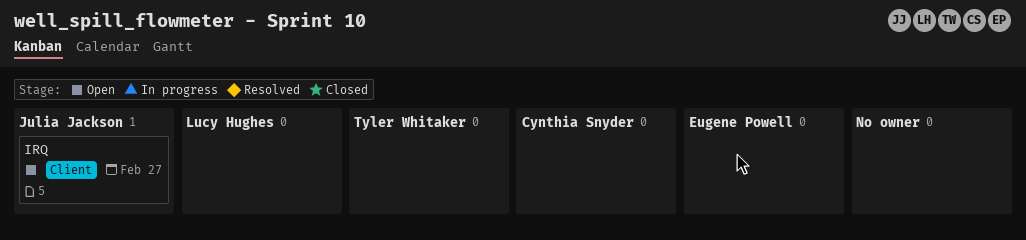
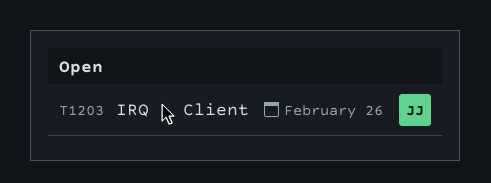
IRQ, due: Feb 27 -> Feb 26

